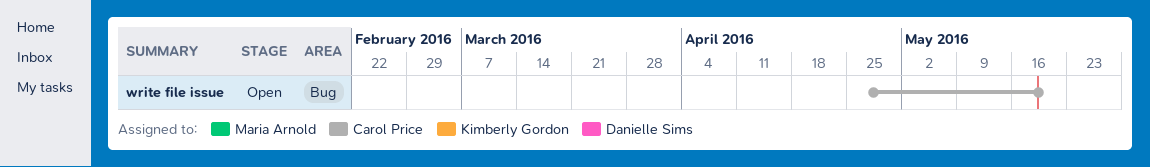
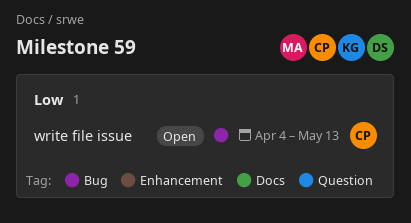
write file issue, start: Apr 25 -> Apr 4
write file issue, due: May 20 -> May 13

